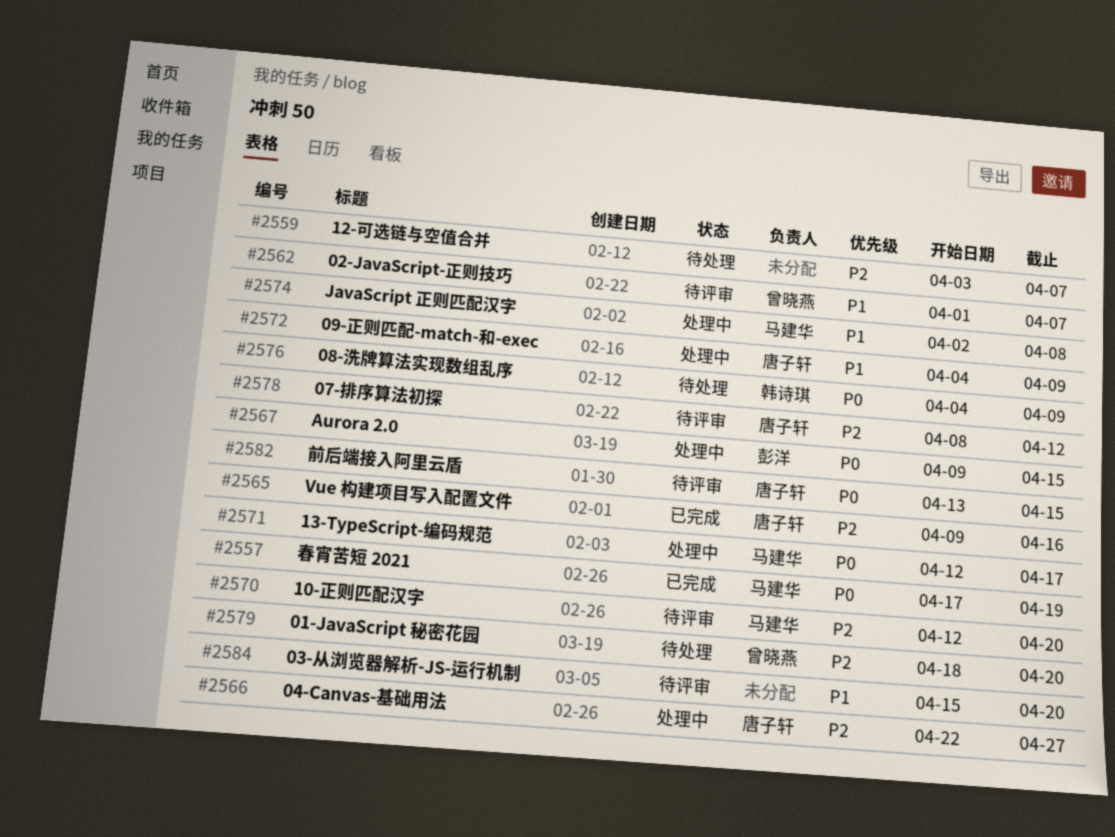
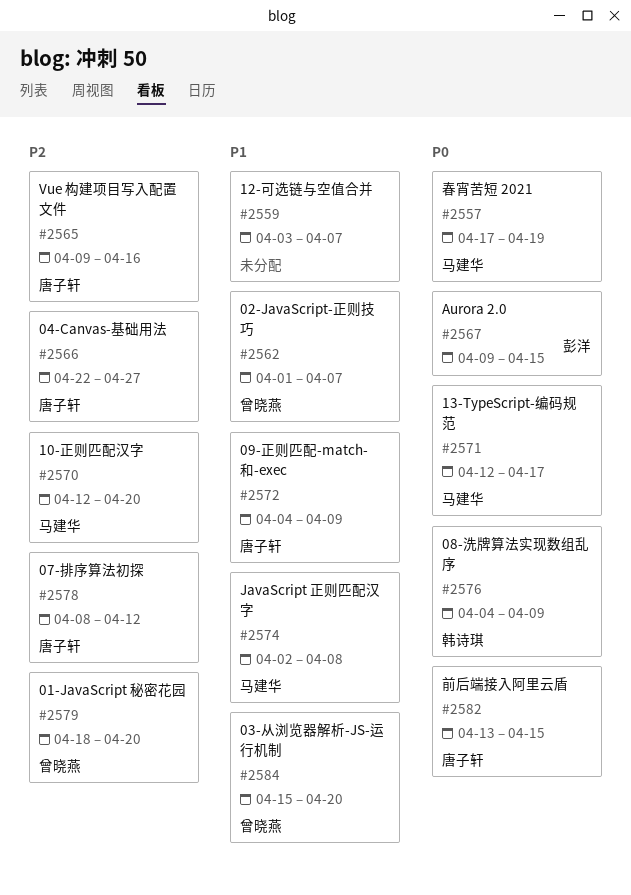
#2559, priority: P2 -> P1
#2584, owner: none -> 曾晓燕

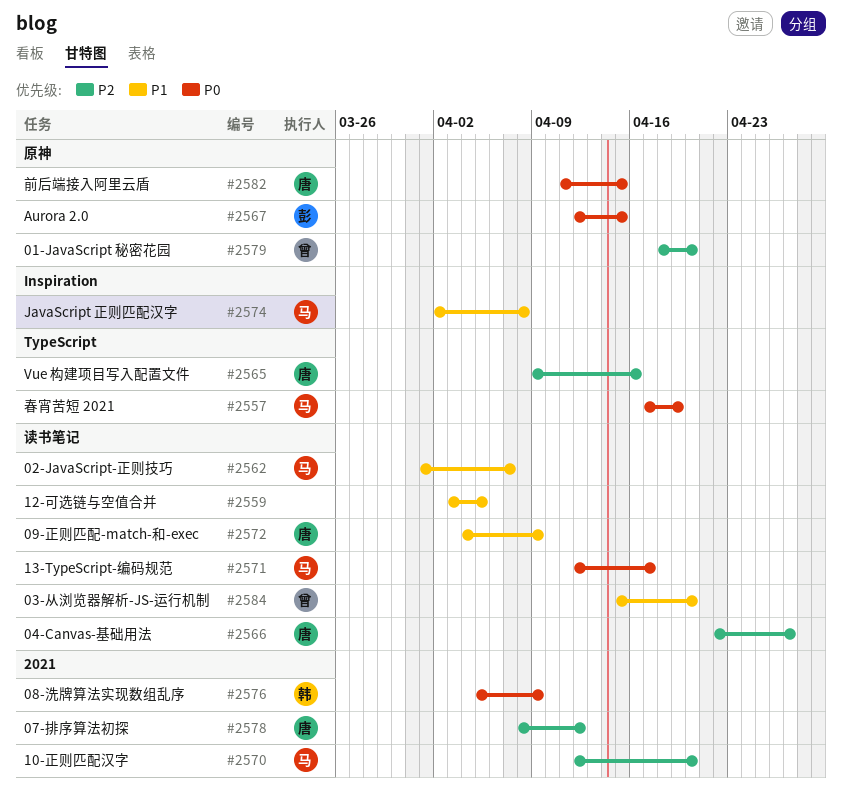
#2559, due: Apr 7 -> Apr 5
#2562, owner: 曾晓燕 -> 马建华
#2567, start: Apr 9 -> Apr 12
#2576, start: Apr 4 -> Apr 5
#2582, start: Apr 13 -> Apr 11

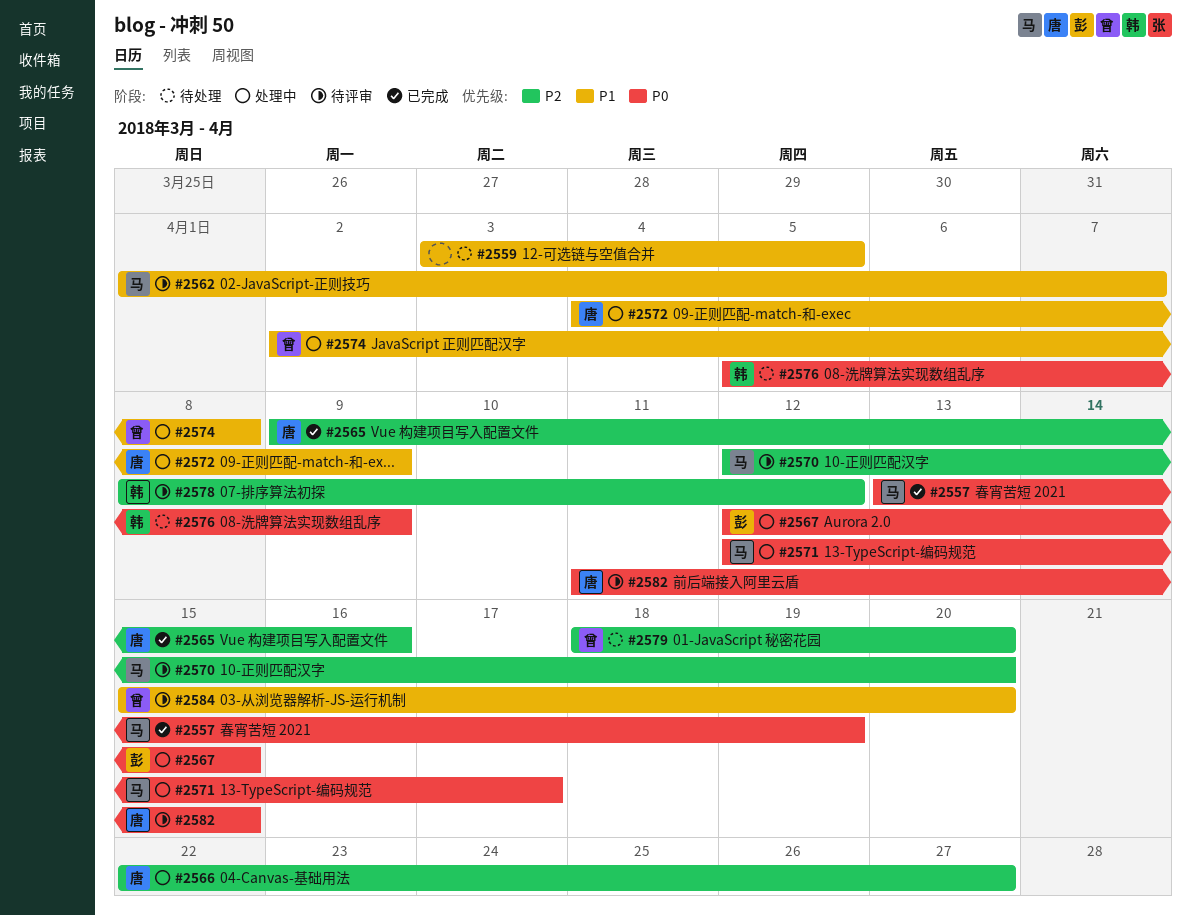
#2557, start: Apr 17 -> Apr 13
#2574, owner: 马 -> 曾
#2578, owner: 唐 -> 韩

